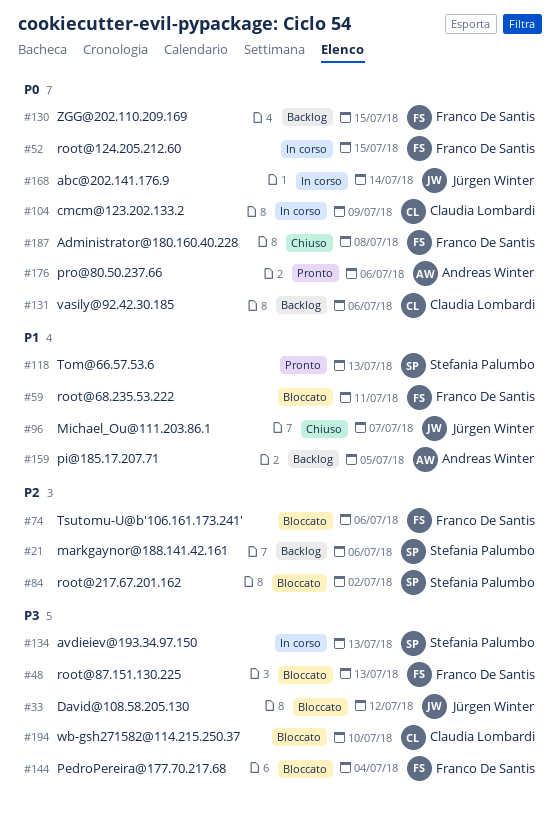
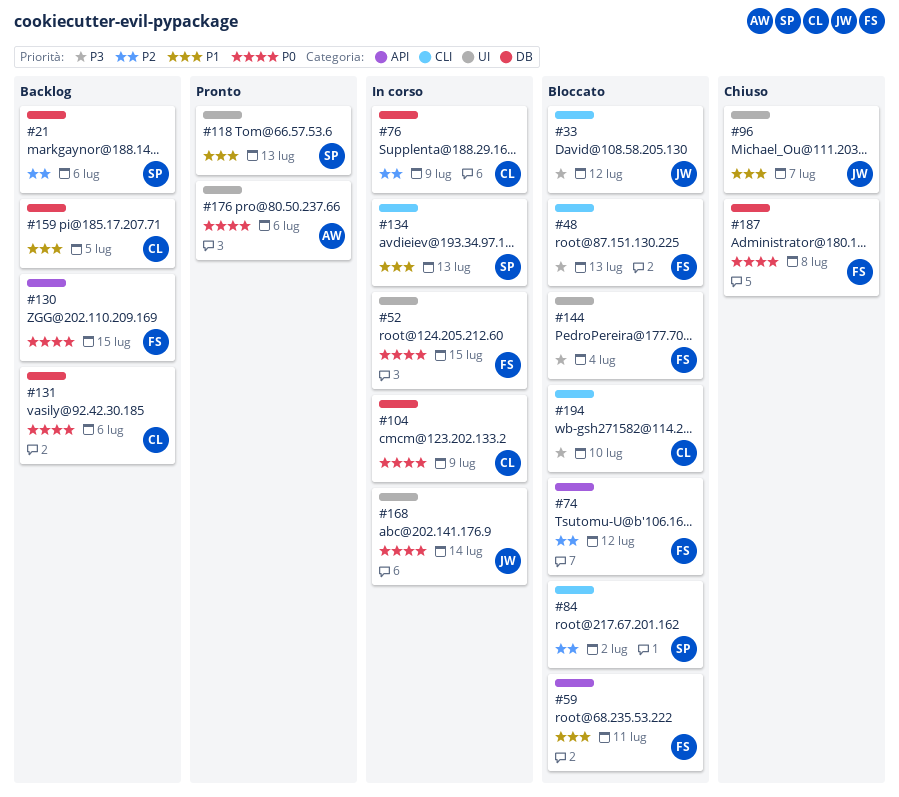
#74, due: Jul 6 -> Jul 12
#76: none -> present
#134, priority: P3 -> P1
#159, owner: Andreas Winter -> Claudia Lombardi

